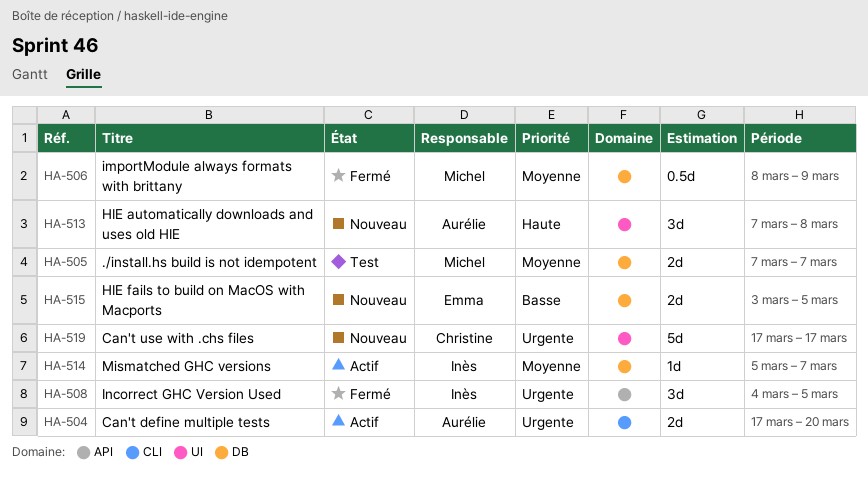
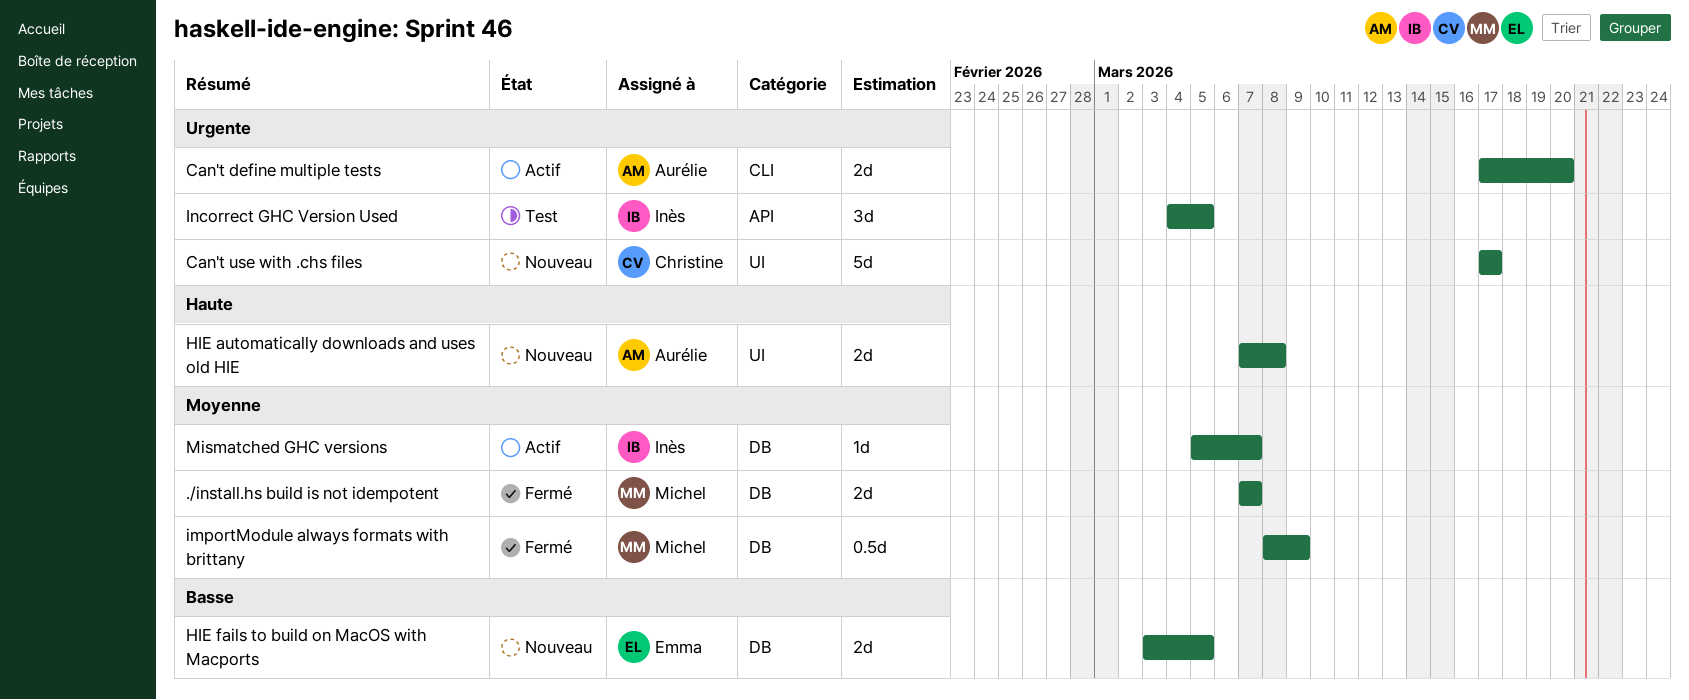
./install.hs build is not idempotent, status: Test -> Fermé
HIE automatically downloads and uses old HIE, estimate: 3d -> 2d
Incorrect GHC Version Used, status: Fermé -> Test

